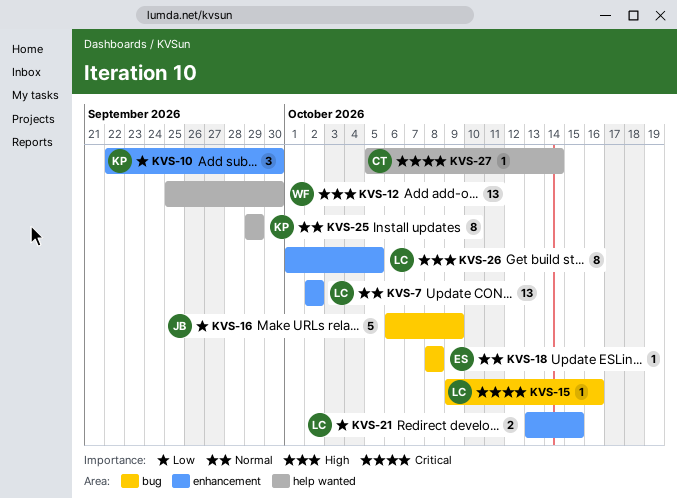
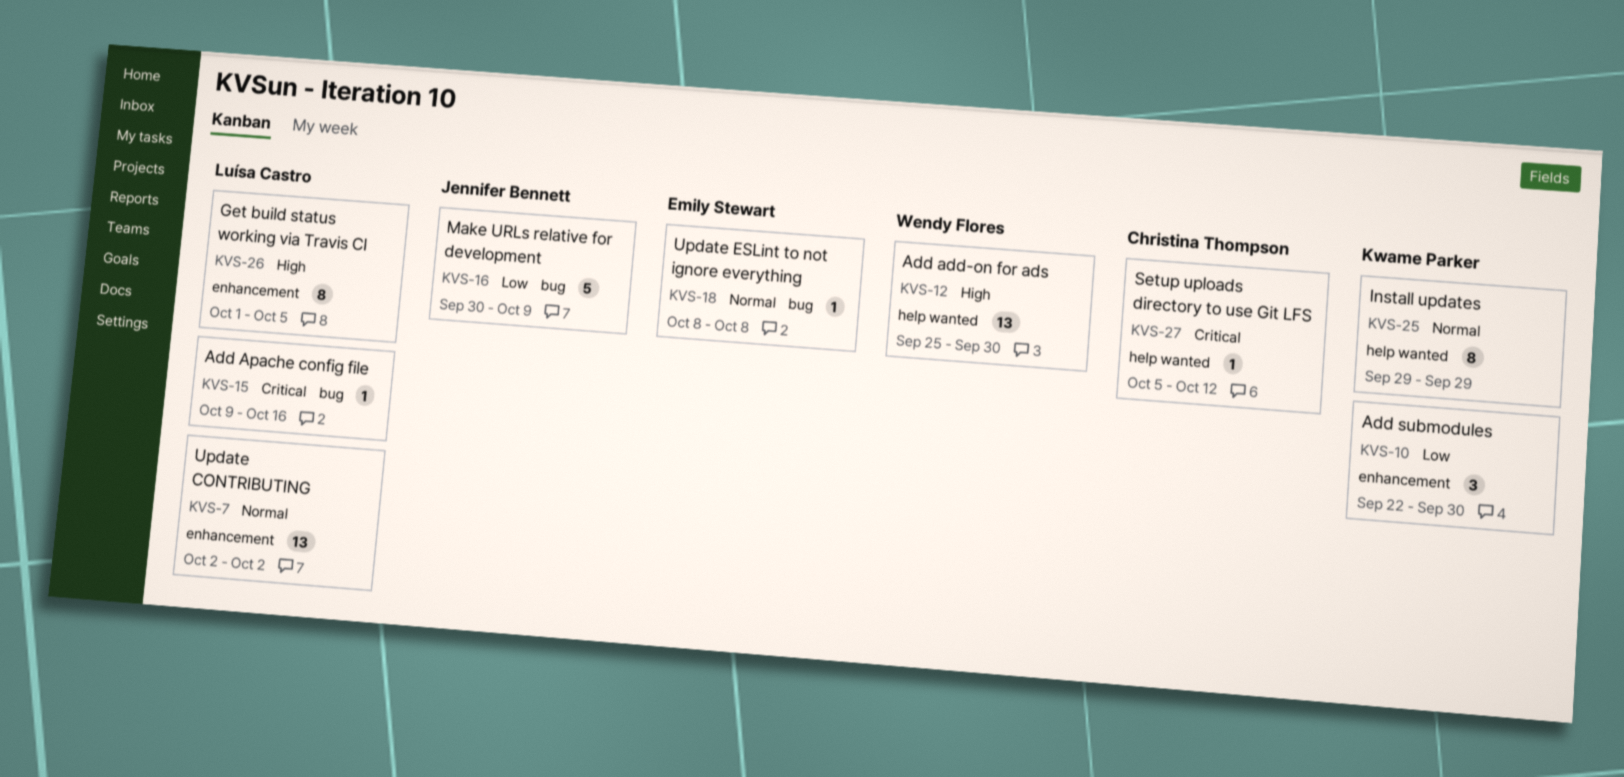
KVS-16, start: Oct 6 -> Sep 30
KVS-21: present -> none
KVS-27, due: Oct 14 -> Oct 12

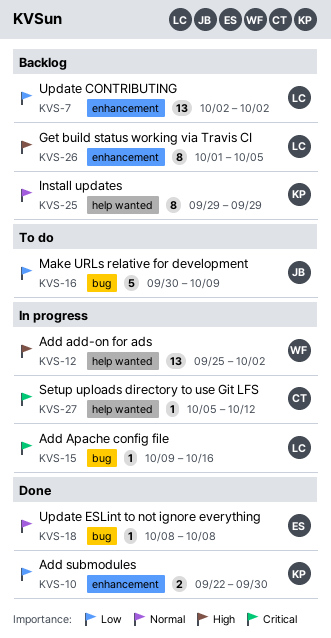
KVS-7, priority: Normal -> Low
KVS-10, estimate: 3 -> 2
KVS-12, due: Sep 30 -> Oct 2

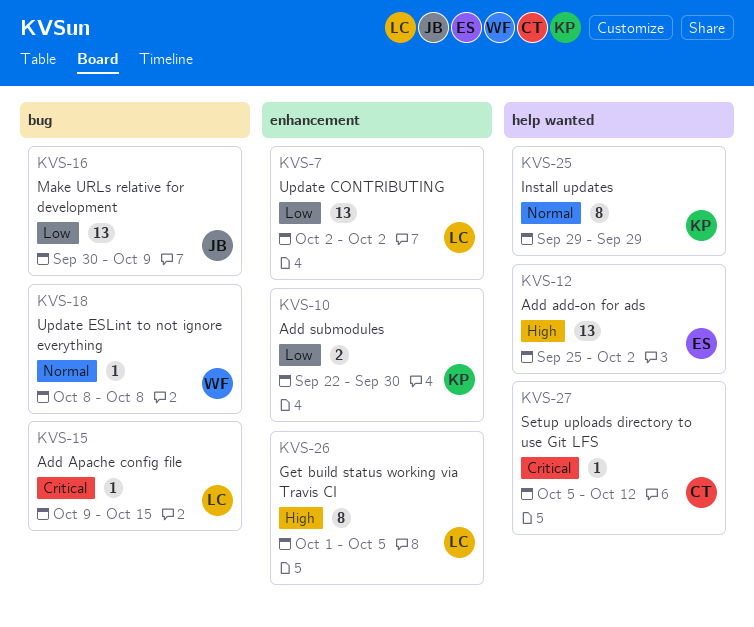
KVS-12, owner: WF -> ES
KVS-15, due: Oct 16 -> Oct 15
KVS-16, estimate: 5 -> 13
KVS-18, owner: ES -> WF

